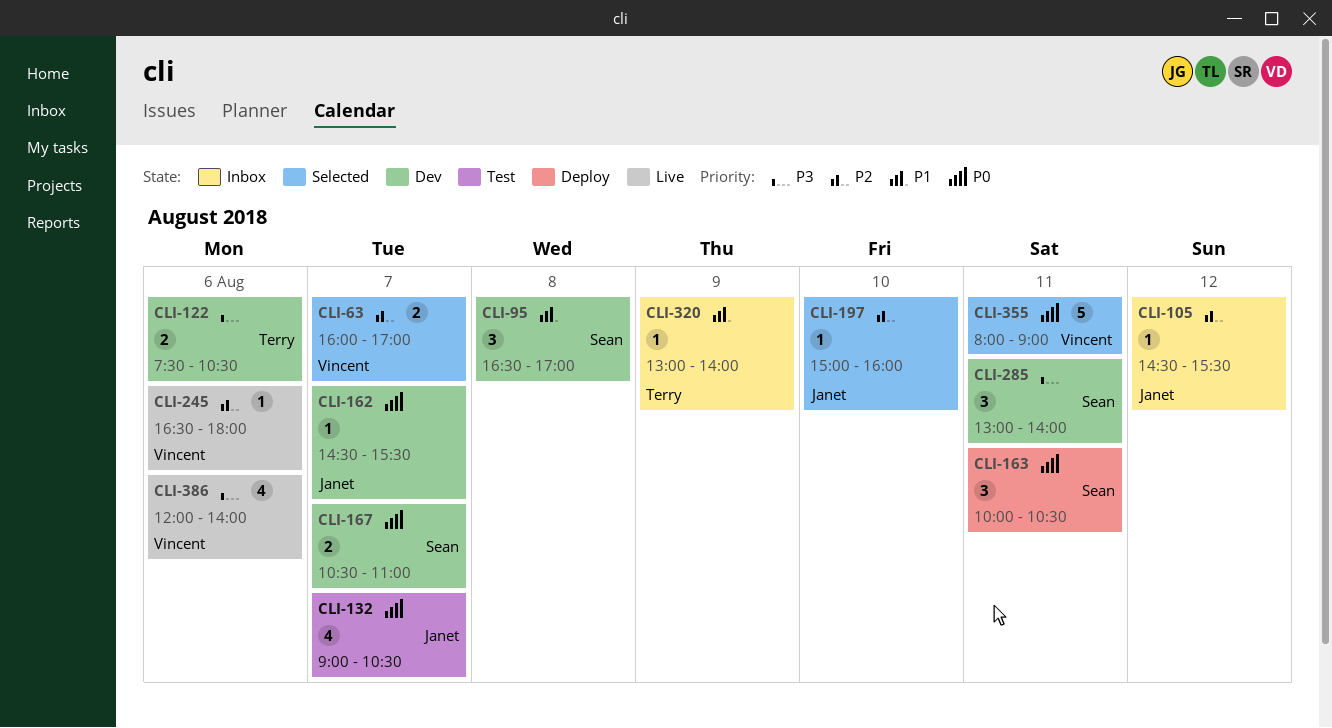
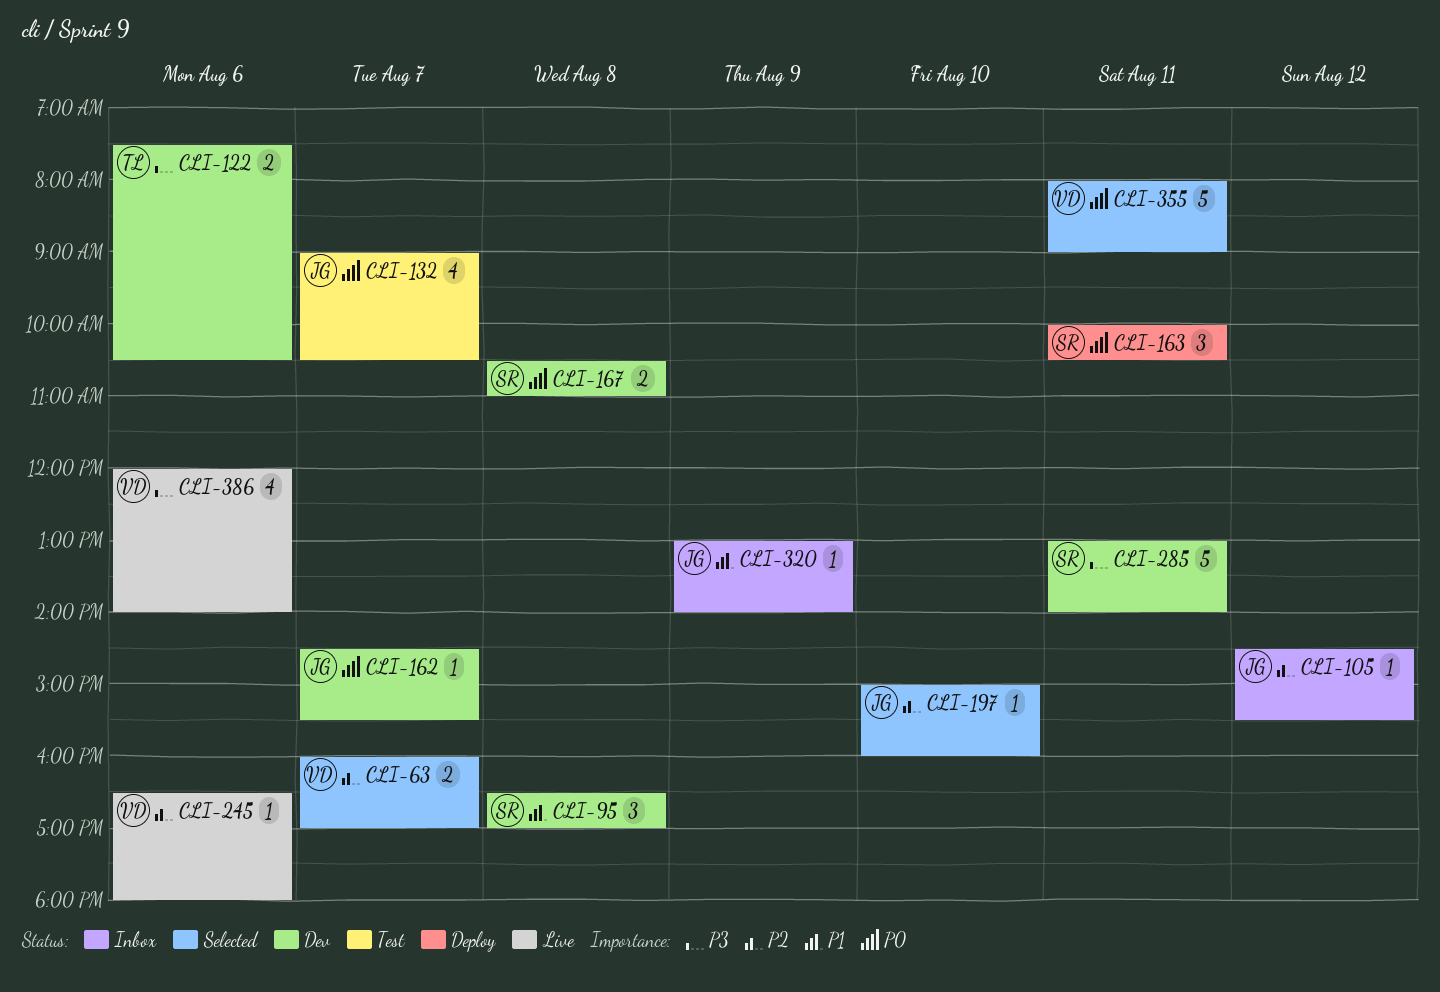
CLI-167, day: Aug 7 -> Aug 8
CLI-285, estimate: 3 -> 5
CLI-320, owner: Terry -> Janet

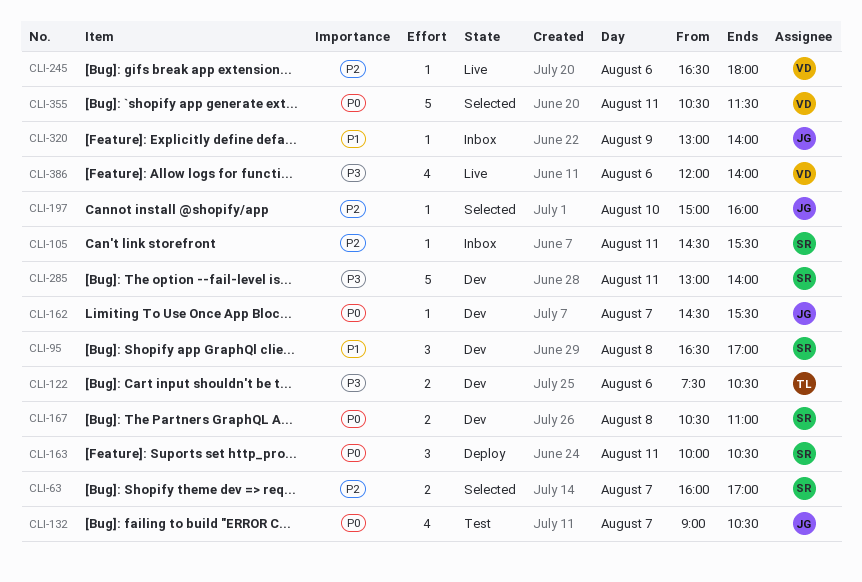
CLI-63, owner: VD -> SR
CLI-105, owner: JG -> SR
CLI-105, day: Aug 12 -> Aug 11
CLI-355, begins: 08:00 -> 10:30
CLI-355, ends: 09:00 -> 11:30

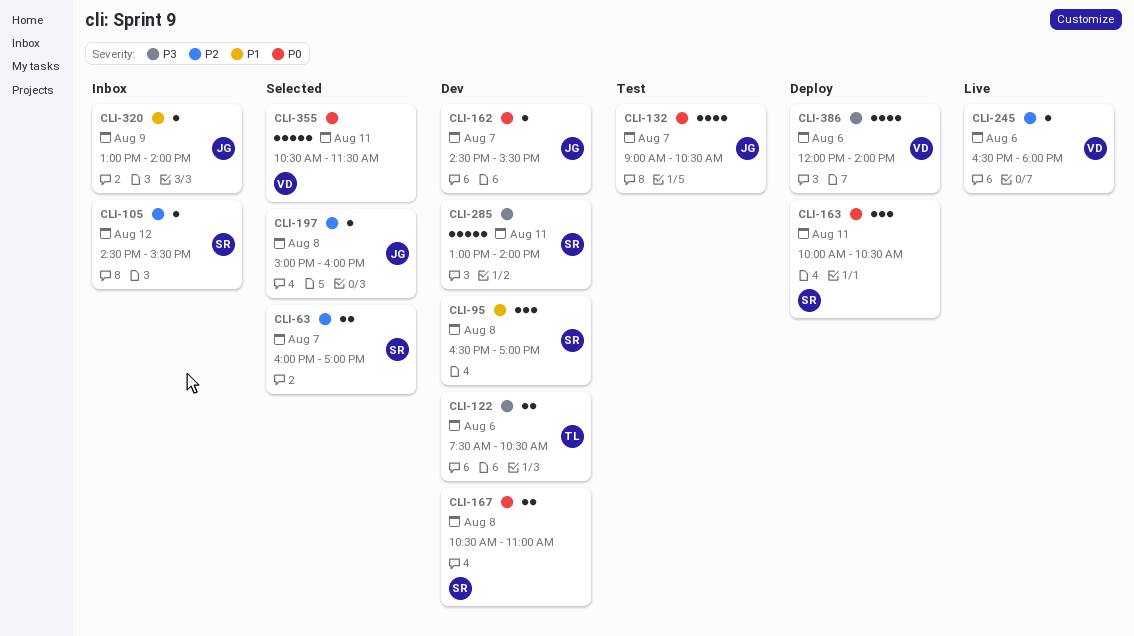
CLI-105, day: Aug 11 -> Aug 12
CLI-197, day: Aug 10 -> Aug 8
CLI-386, status: Live -> Deploy

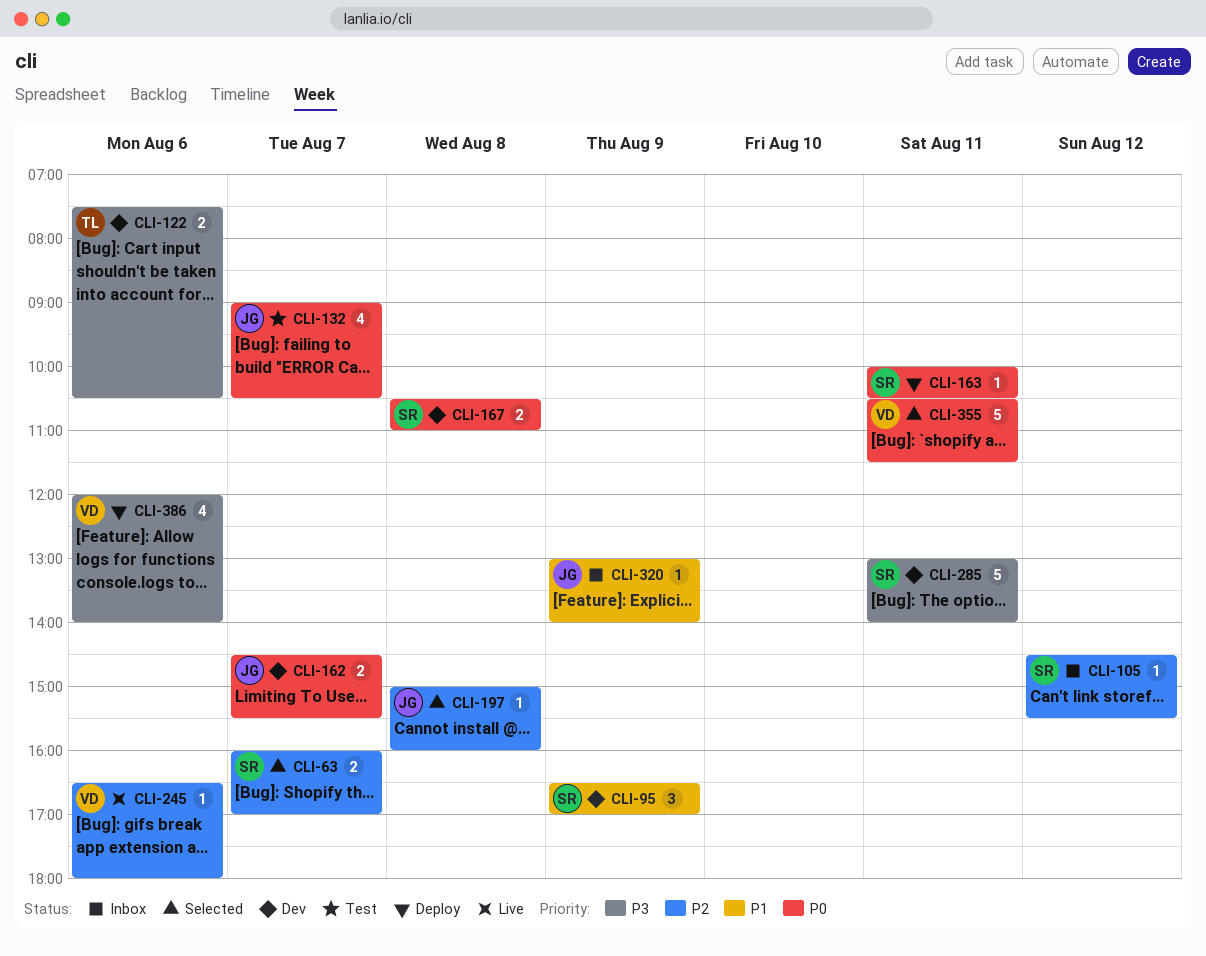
CLI-95, day: Aug 8 -> Aug 9
CLI-162, estimate: 1 -> 2
CLI-163, estimate: 3 -> 1

